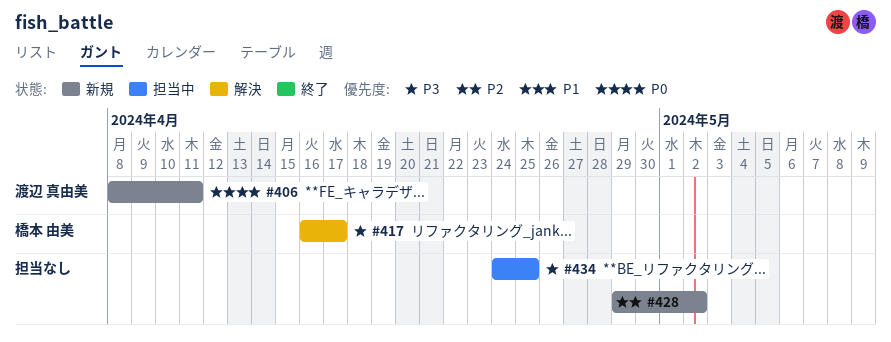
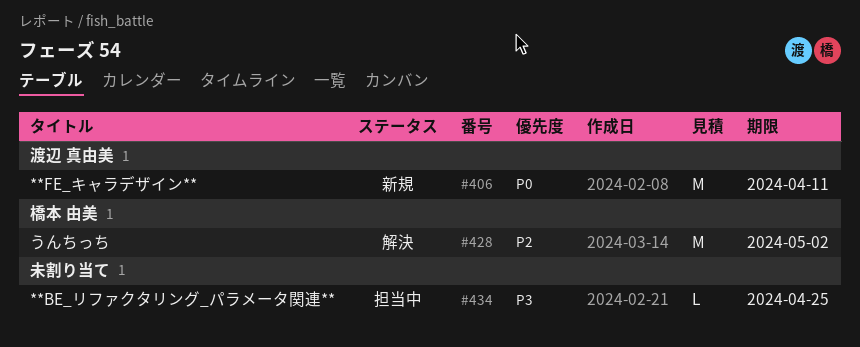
#417: present -> none
#428, status: 新規 -> 解決
#428, owner: none -> 橋本 由美

